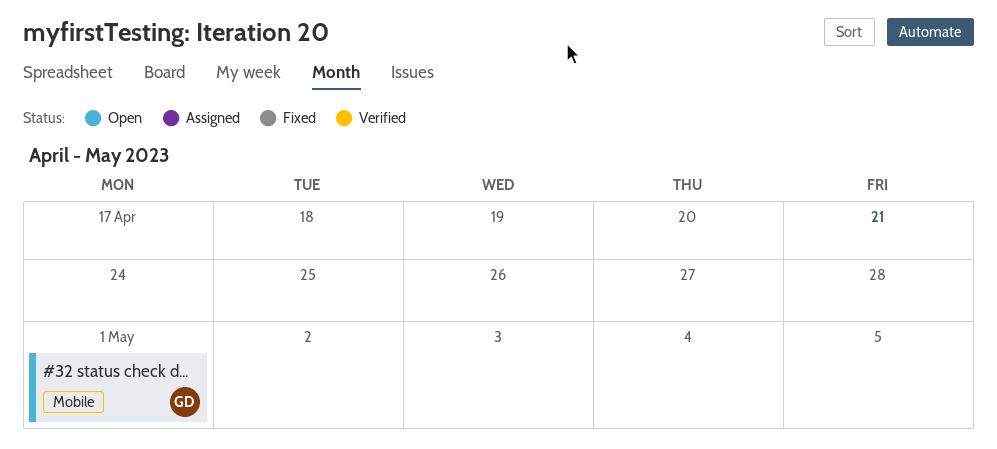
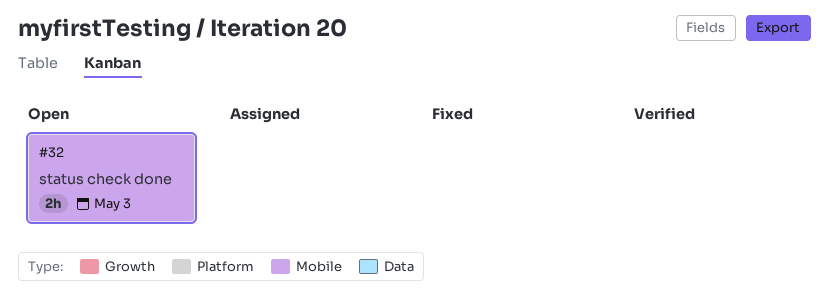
#32, due: May 1 -> May 3

